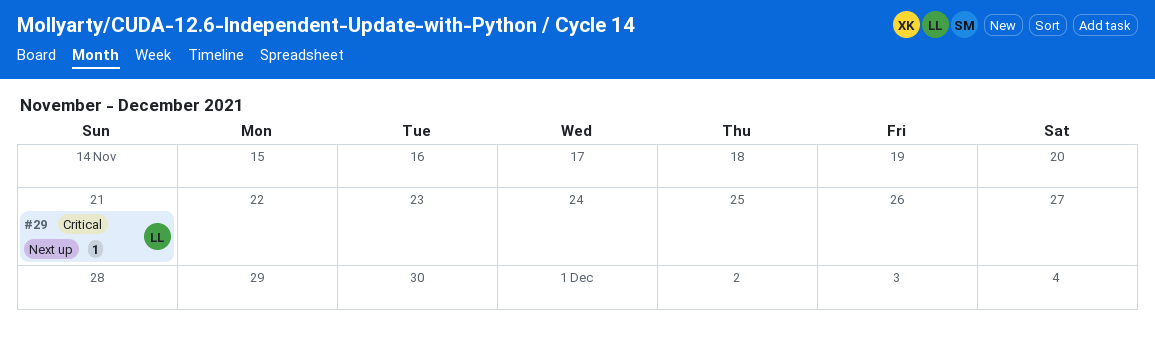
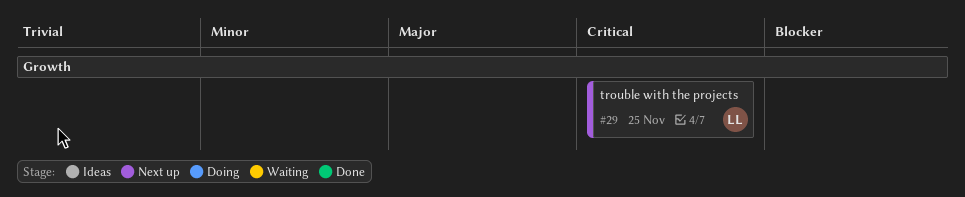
#29, due: Nov 21 -> Nov 25

